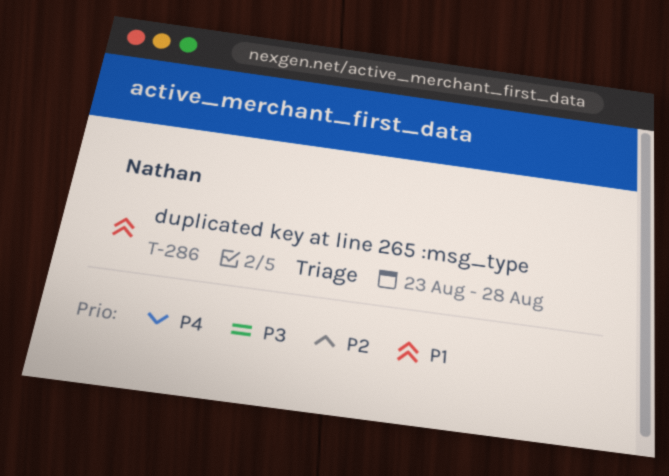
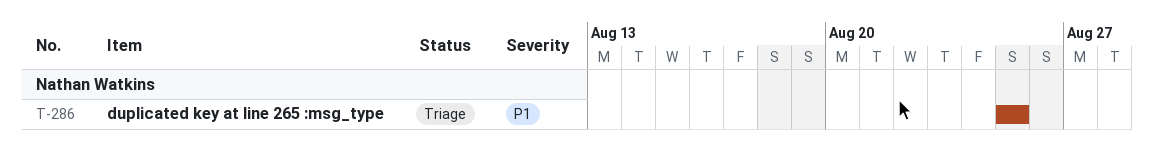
T-286, start: Aug 23 -> Aug 25
T-286, due: Aug 28 -> Aug 25

